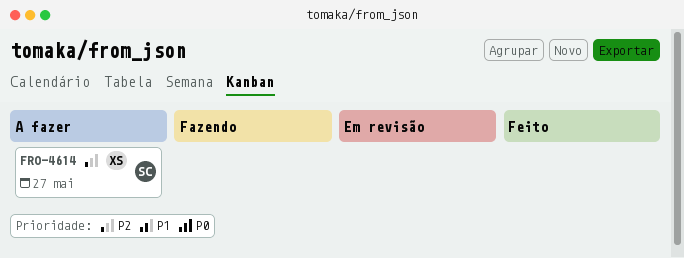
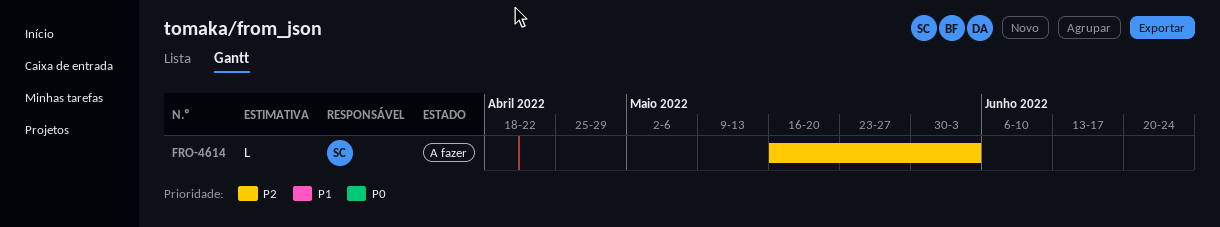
FRO-4614, estimate: XS -> L
FRO-4614, due: May 27 -> Jun 3

